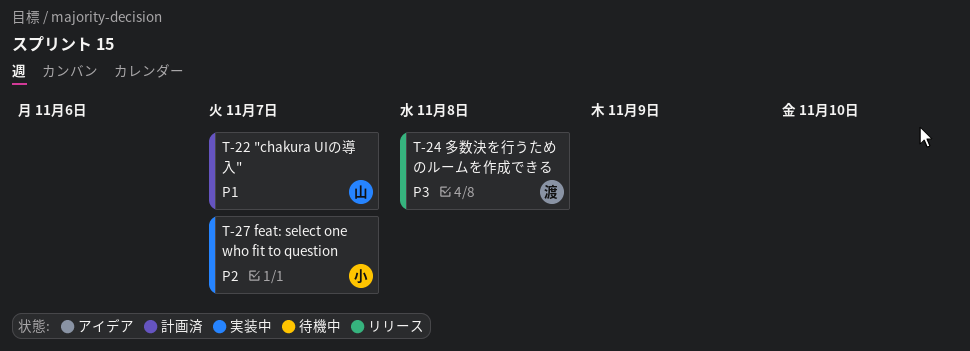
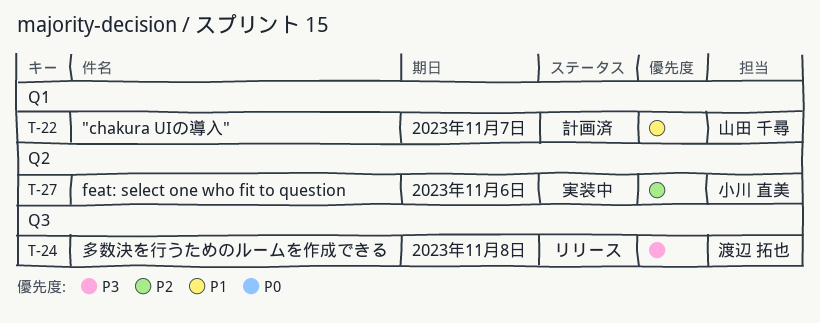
T-27, due: Nov 7 -> Nov 6

